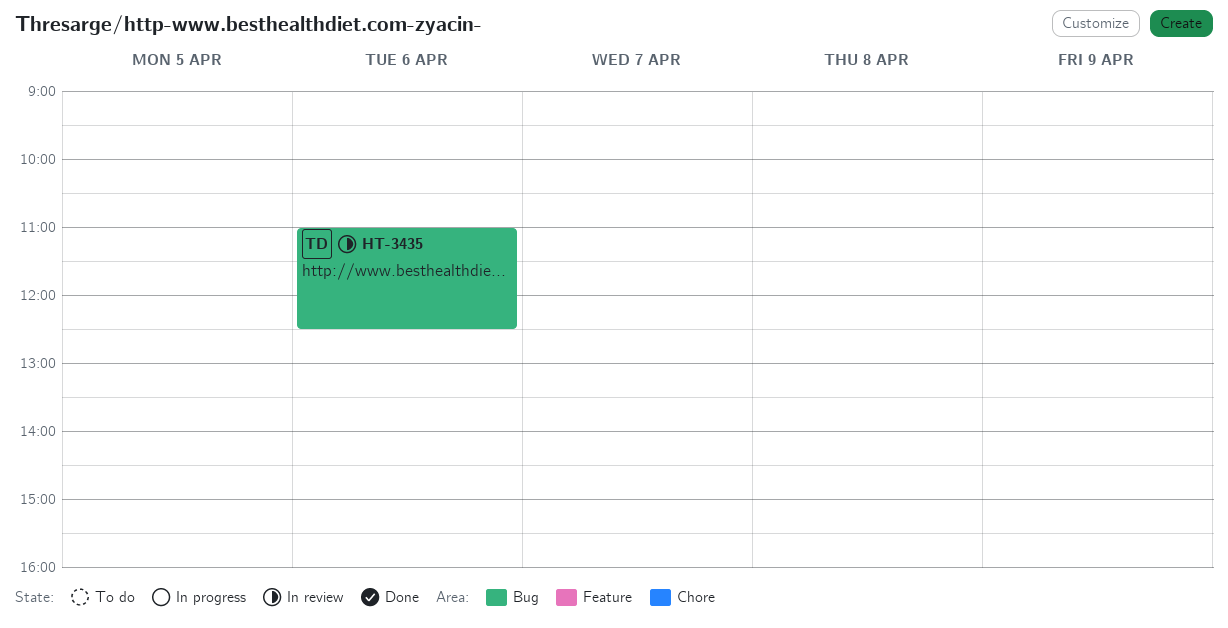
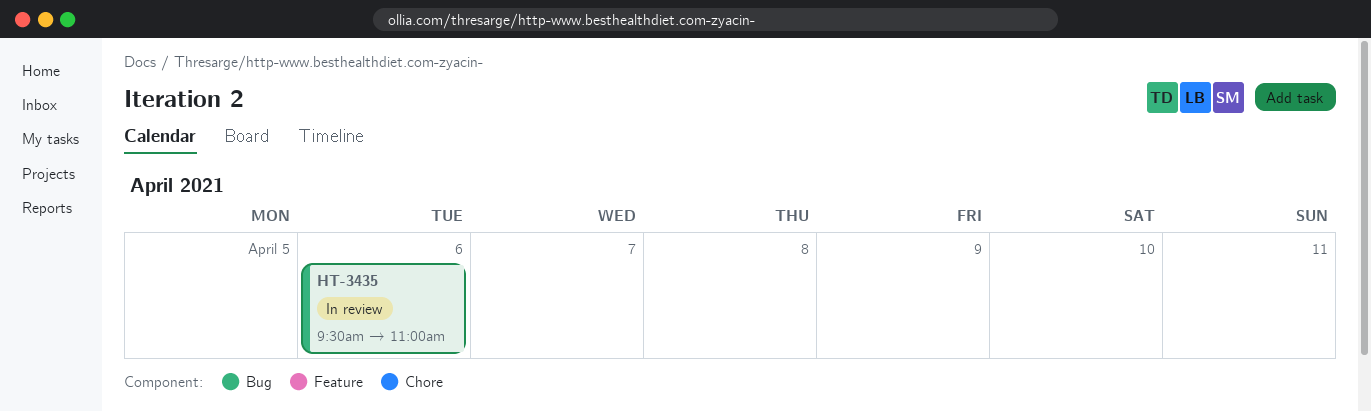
HT-3435, begins: 11:00 -> 09:30
HT-3435, ends: 12:30 -> 11:00

